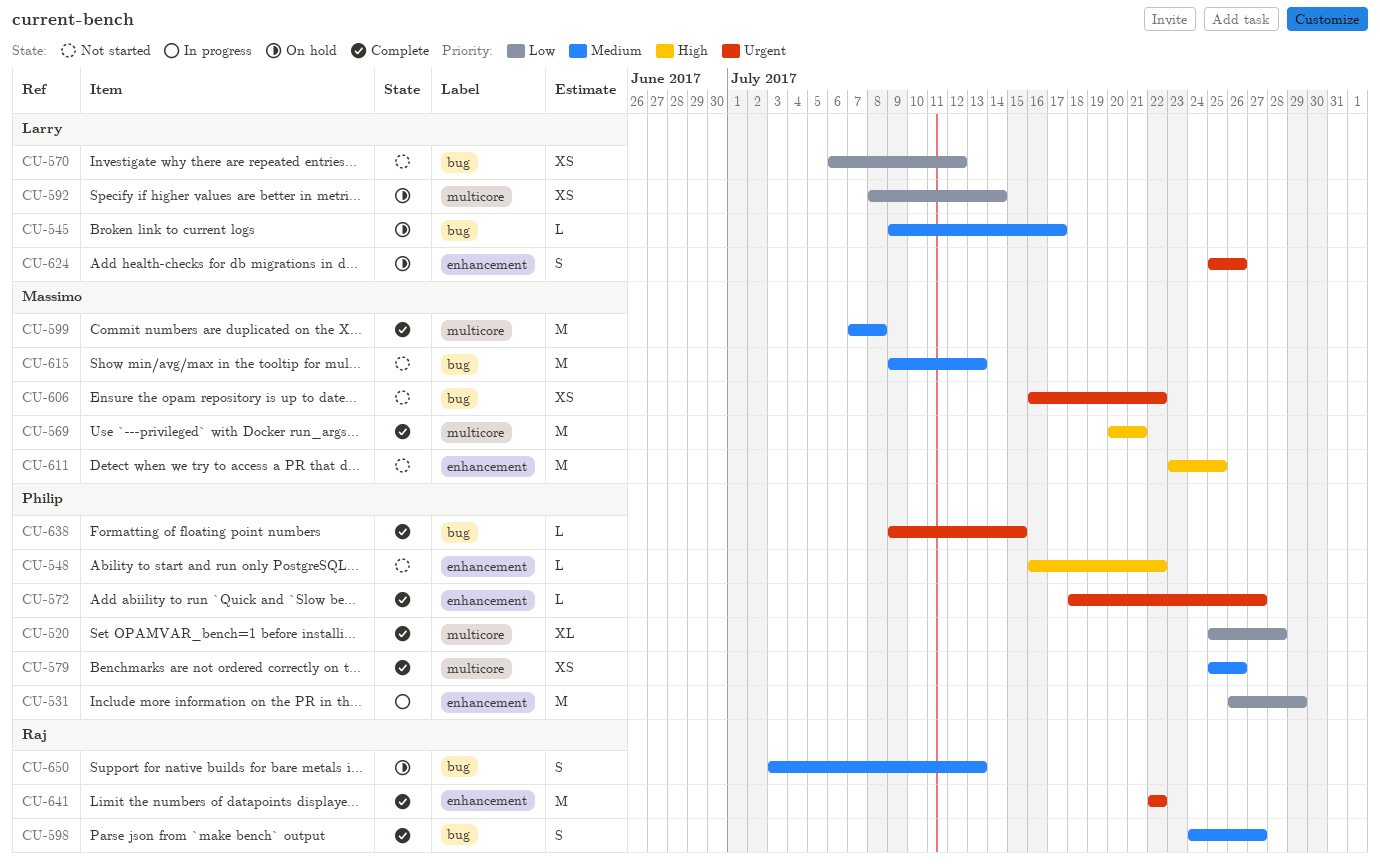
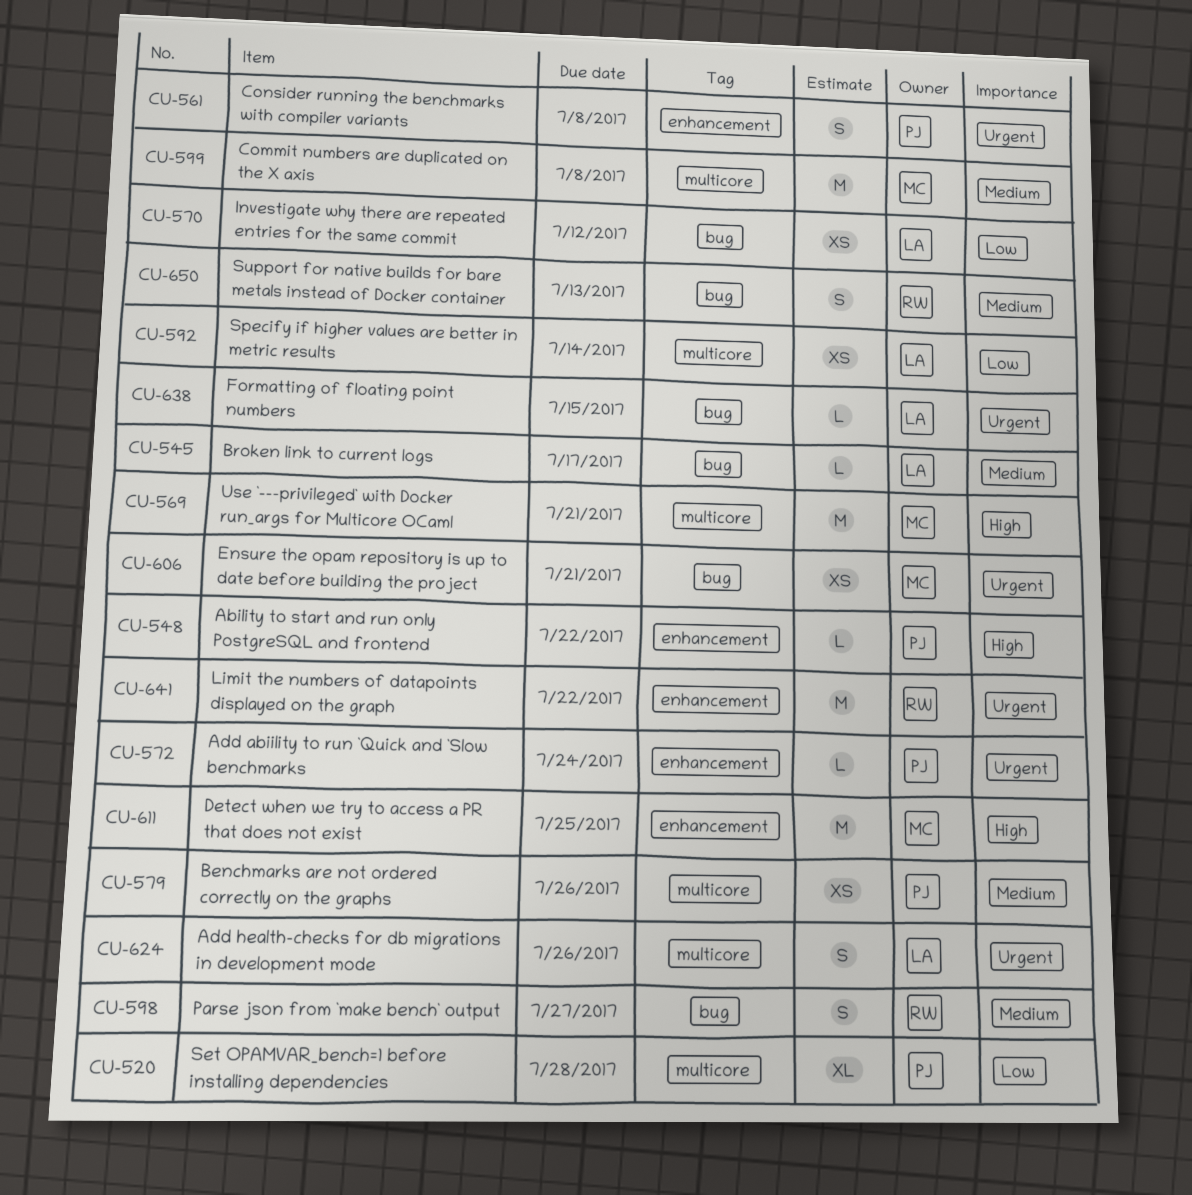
CU-531: present -> none
CU-561: none -> present
CU-572, due: Jul 27 -> Jul 24
CU-606, due: Jul 22 -> Jul 21
CU-615: present -> none
CU-624, label: enhancement -> multicore
CU-638, owner: Philip -> Larry

